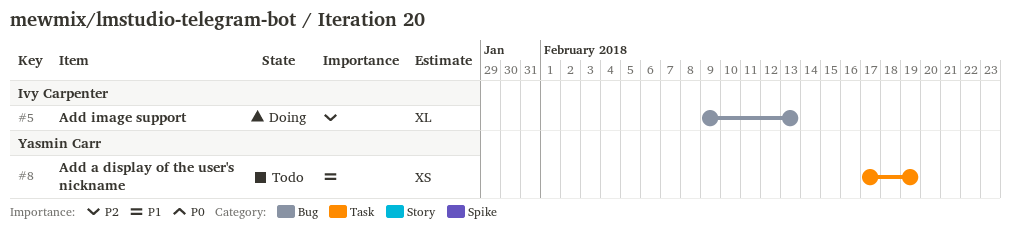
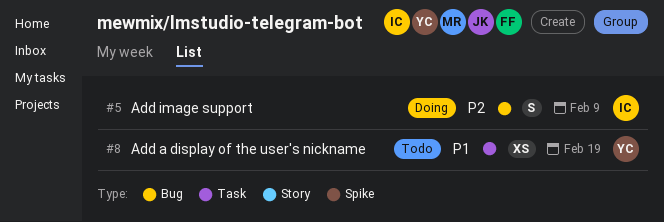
#5, estimate: XL -> S
#5, due: Feb 13 -> Feb 9

